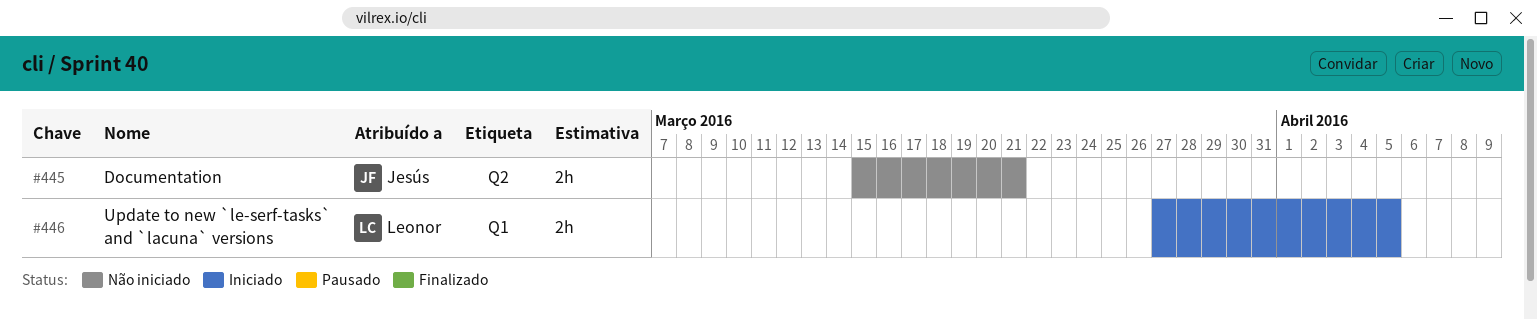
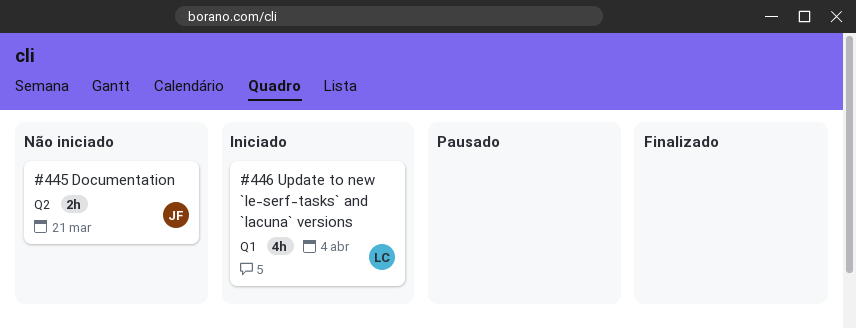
#446, estimate: 2h -> 4h
#446, due: Apr 5 -> Apr 4

